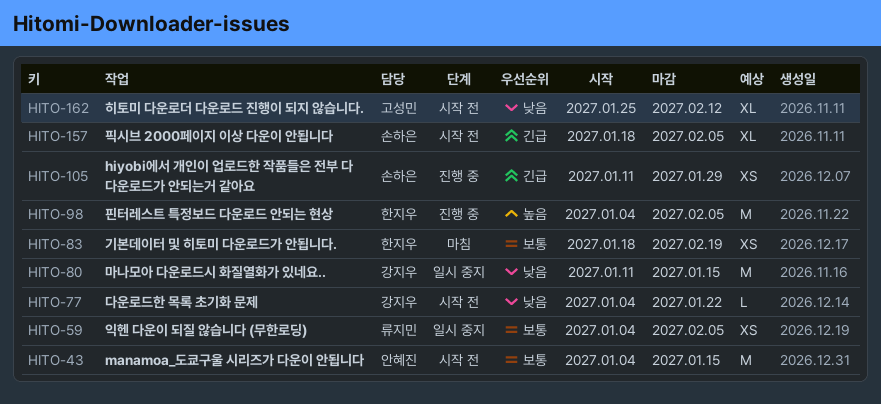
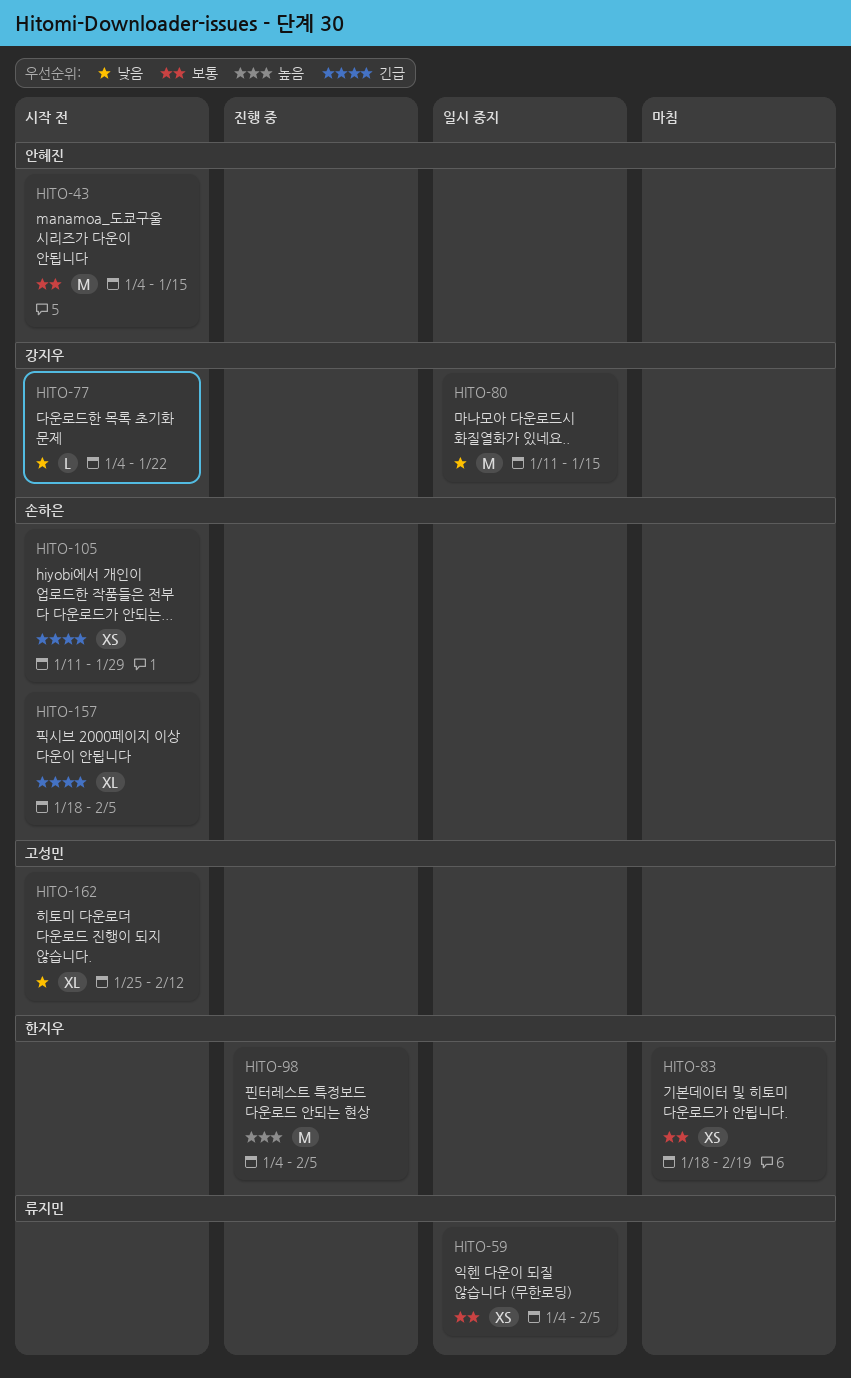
HITO-105, status: 진행 중 -> 시작 전

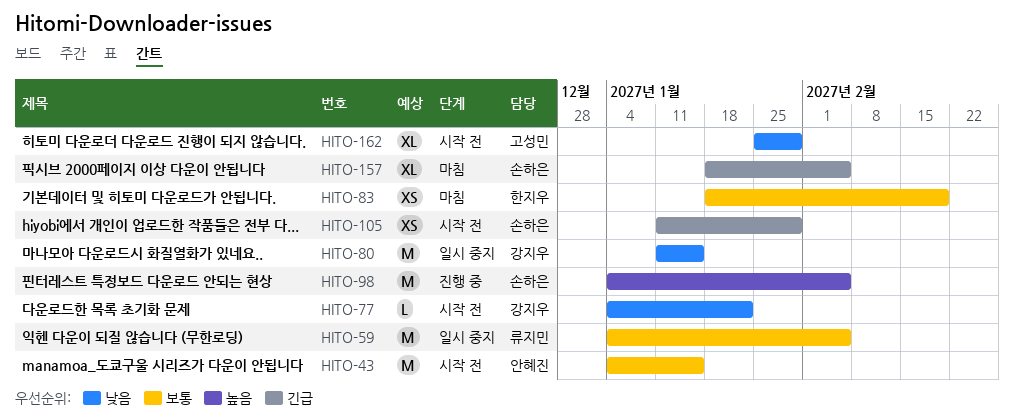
HITO-59, estimate: XS -> M
HITO-98, owner: 한지우 -> 손하은
HITO-157, status: 시작 전 -> 마침
HITO-162, due: Feb 12 -> Jan 29

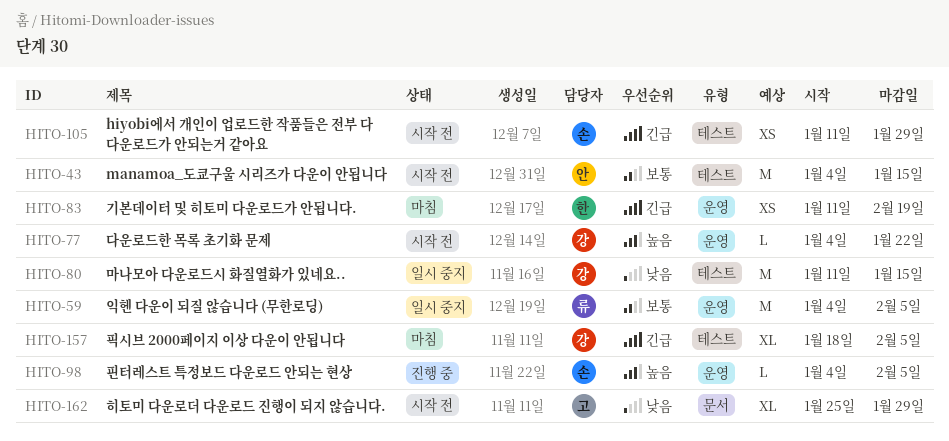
HITO-77, priority: 낮음 -> 높음
HITO-83, priority: 보통 -> 긴급
HITO-83, start: Jan 18 -> Jan 11
HITO-98, estimate: M -> L
HITO-157, owner: 손하은 -> 강지우

